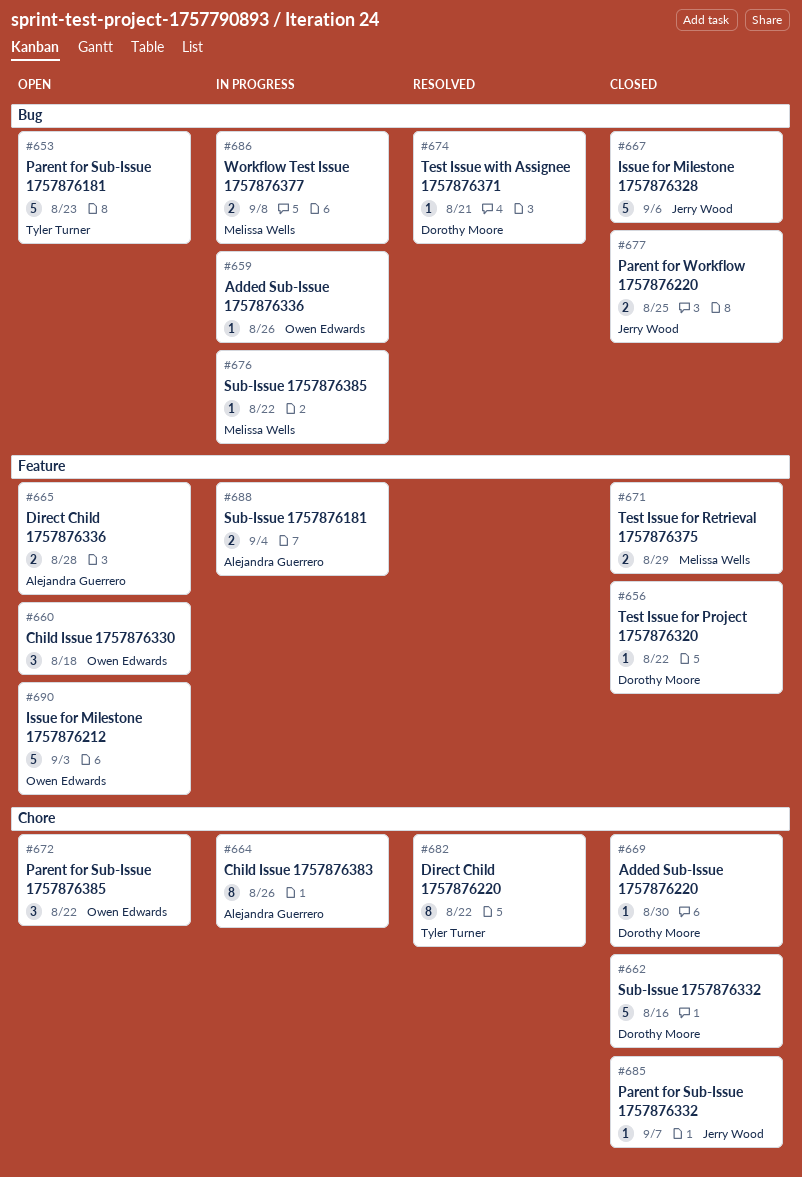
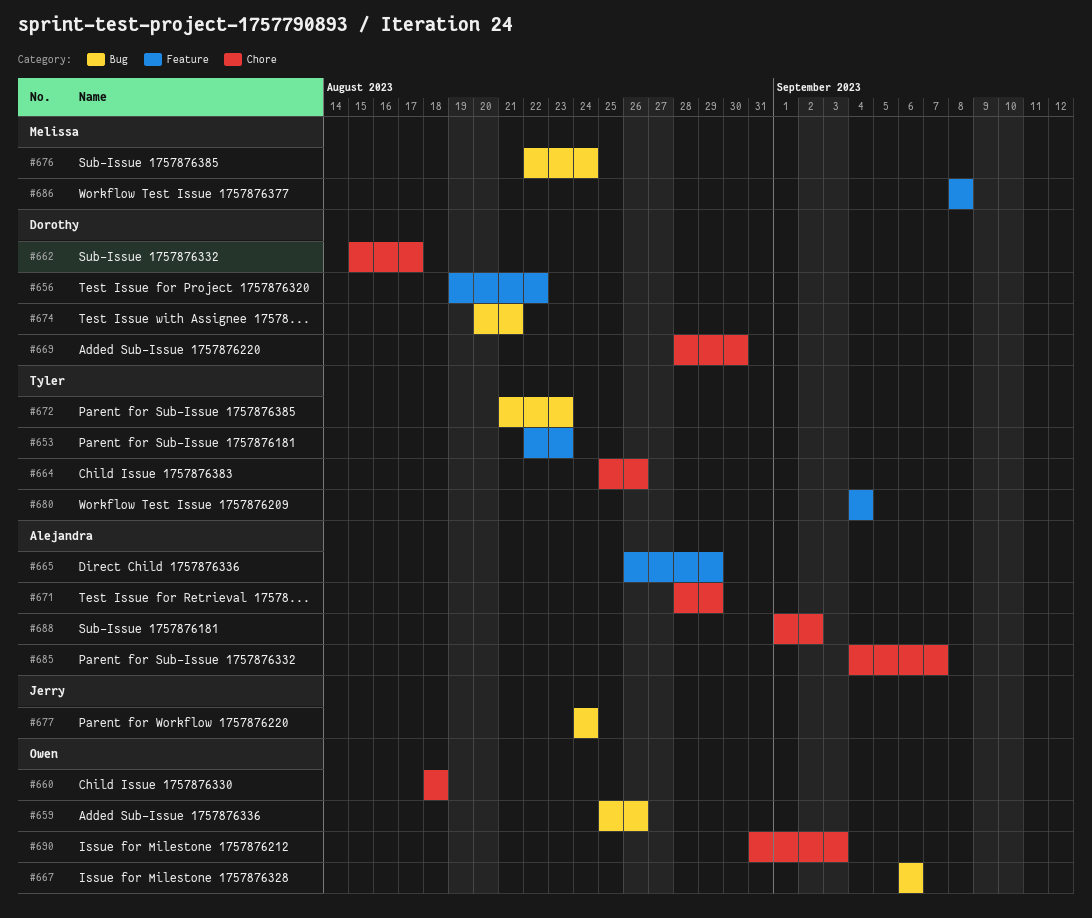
#653, label: Bug -> Feature
#660, label: Feature -> Chore
#662, due: Aug 16 -> Aug 17
#664, owner: Alejandra Guerrero -> Tyler Turner
#665, due: Aug 28 -> Aug 29
#667, owner: Jerry Wood -> Owen Edwards
#671, owner: Melissa Wells -> Alejandra Guerrero
#671, label: Feature -> Chore
#672, owner: Owen Edwards -> Tyler Turner
#672, label: Chore -> Bug
#672, due: Aug 22 -> Aug 23
#676, due: Aug 22 -> Aug 24
#677, due: Aug 25 -> Aug 24
#680: none -> present
#682: present -> none
#685, owner: Jerry Wood -> Alejandra Guerrero
#686, label: Bug -> Feature
#688, label: Feature -> Chore
#688, due: Sep 4 -> Sep 2
#690, label: Feature -> Chore

